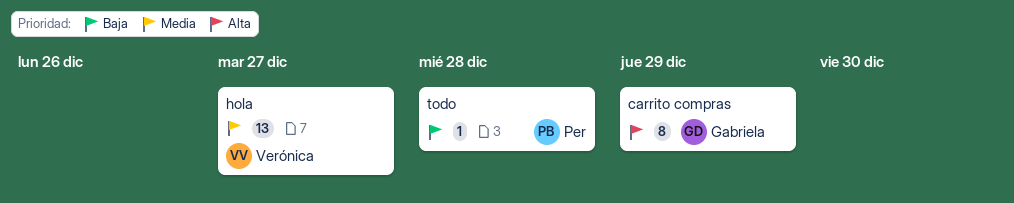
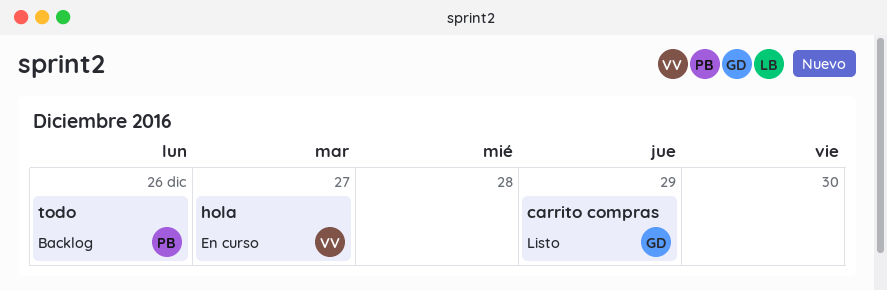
todo, due: Dec 28 -> Dec 26

